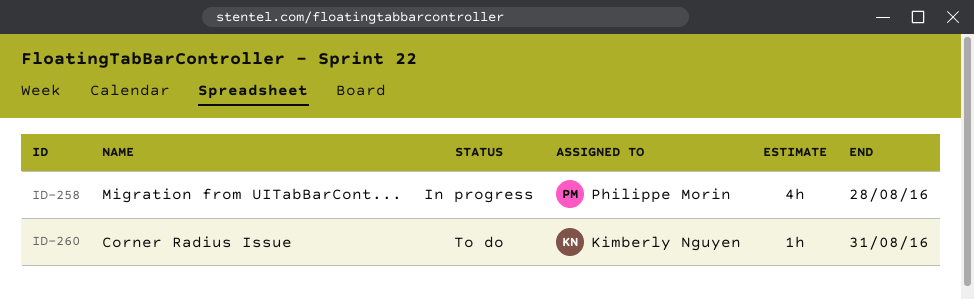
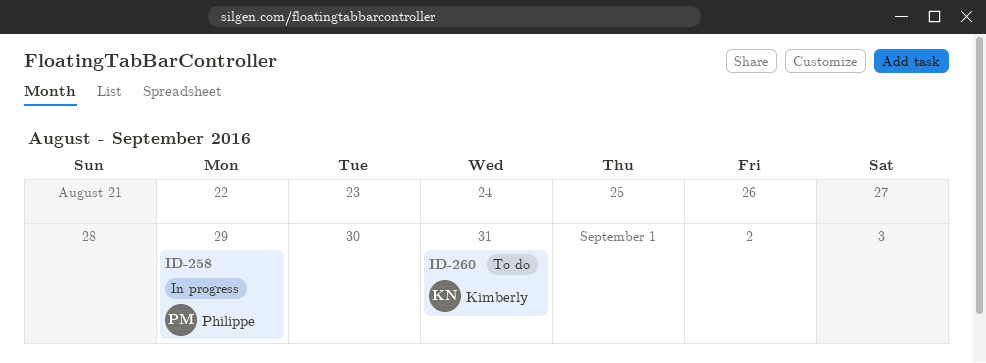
ID-258, due: Aug 28 -> Aug 29

